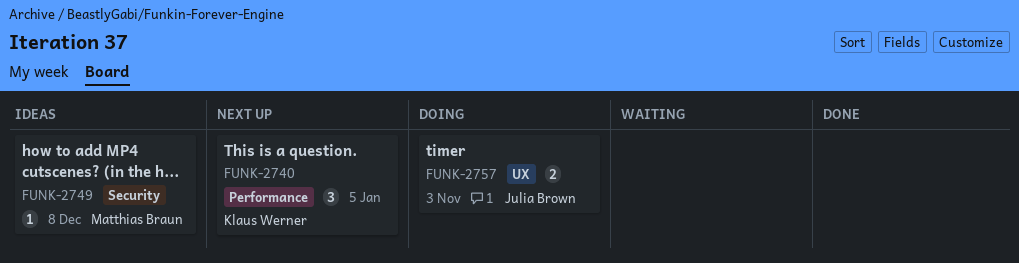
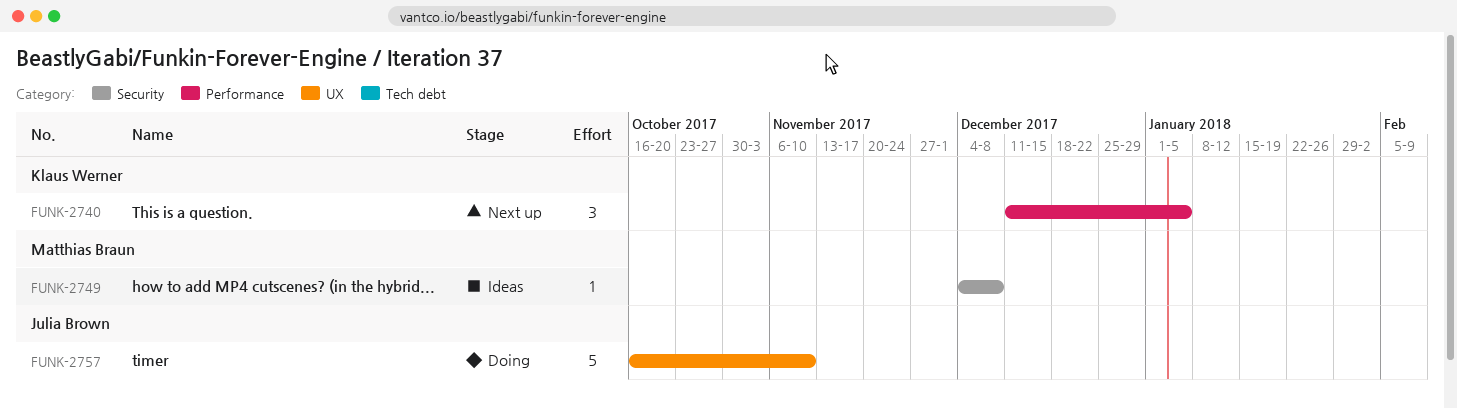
FUNK-2757, estimate: 2 -> 5
FUNK-2757, due: Nov 3 -> Nov 10

